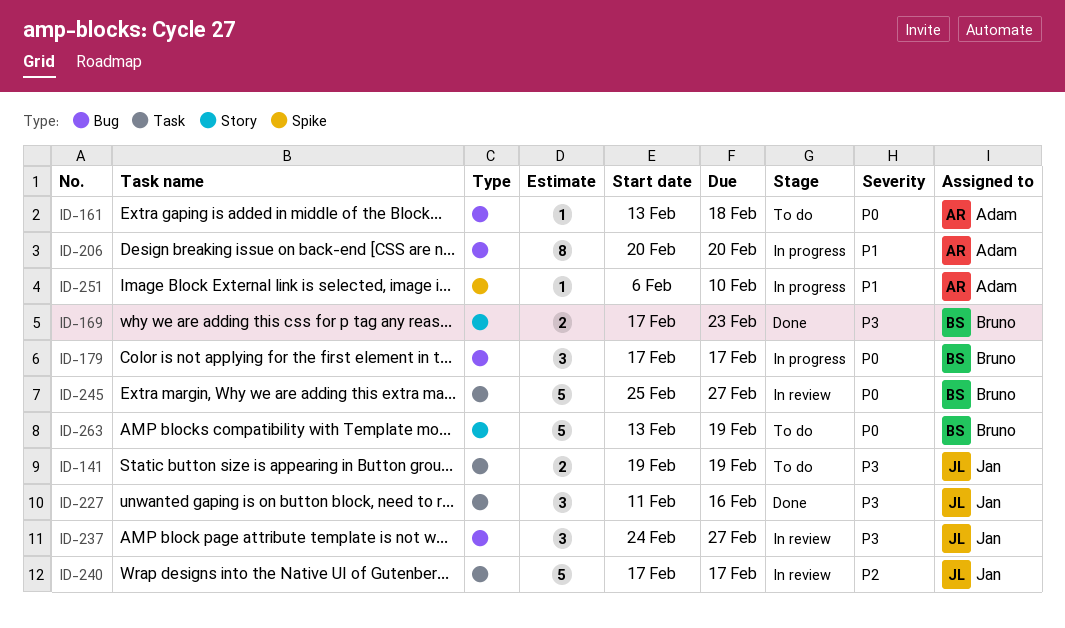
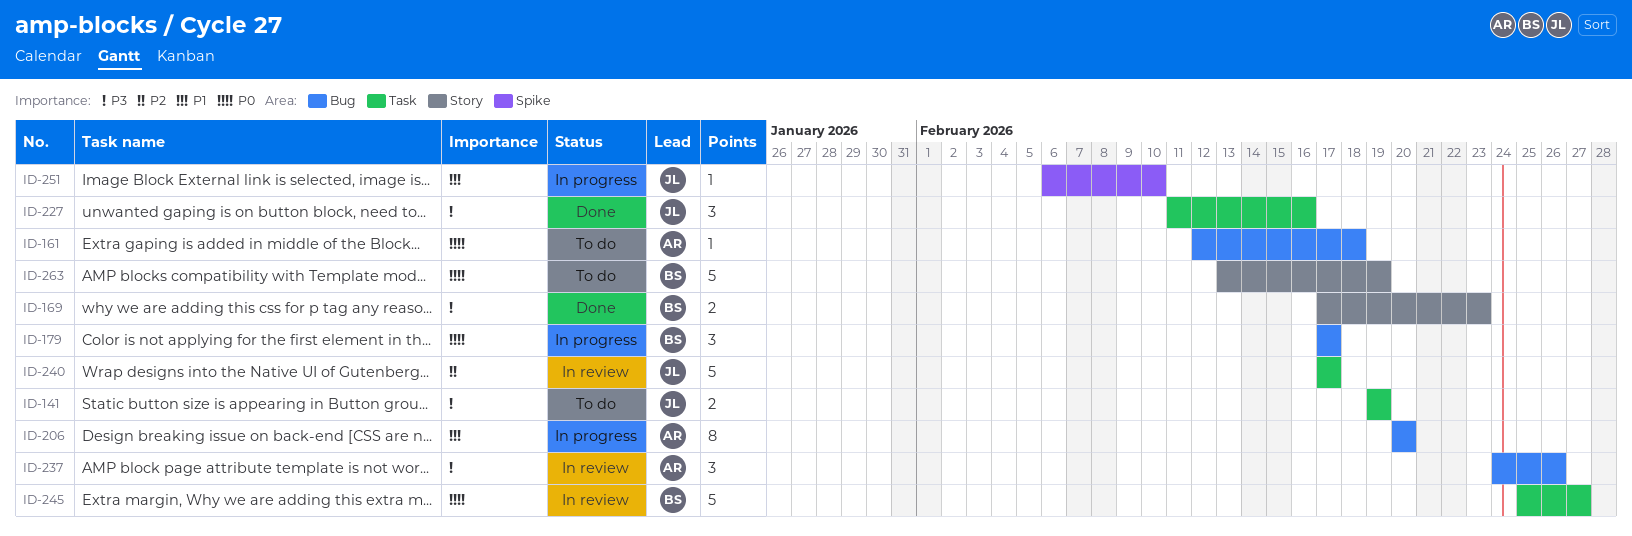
ID-161, start: Feb 13 -> Feb 12
ID-237, owner: Jan -> Adam
ID-237, due: Feb 27 -> Feb 26
ID-251, owner: Adam -> Jan

